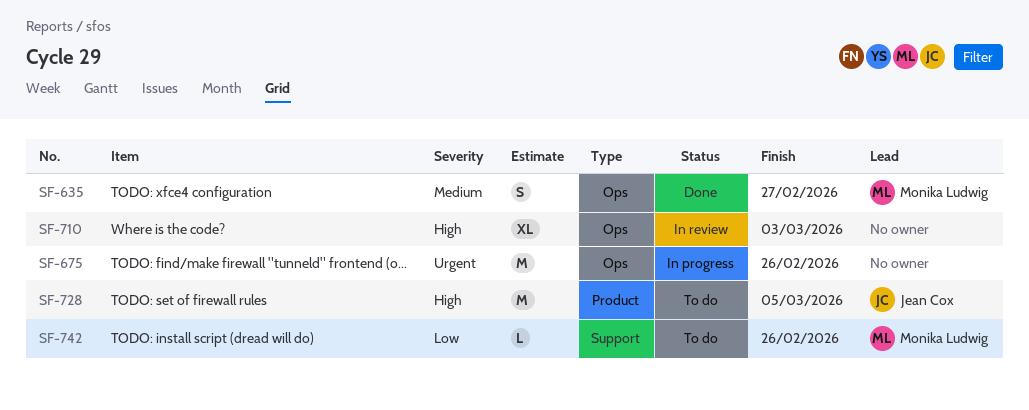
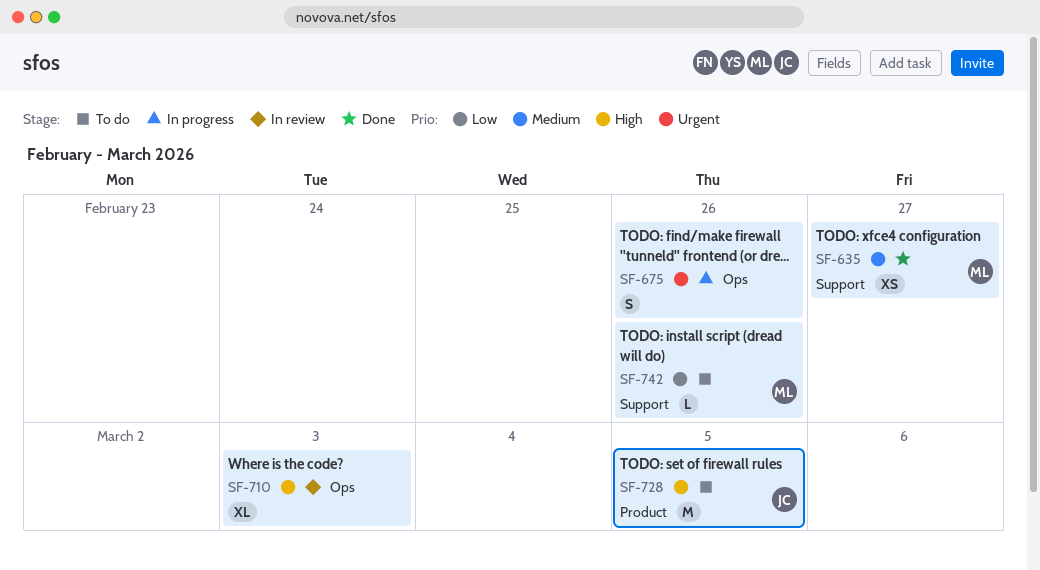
SF-635, label: Ops -> Support
SF-635, estimate: S -> XS
SF-675, estimate: M -> S

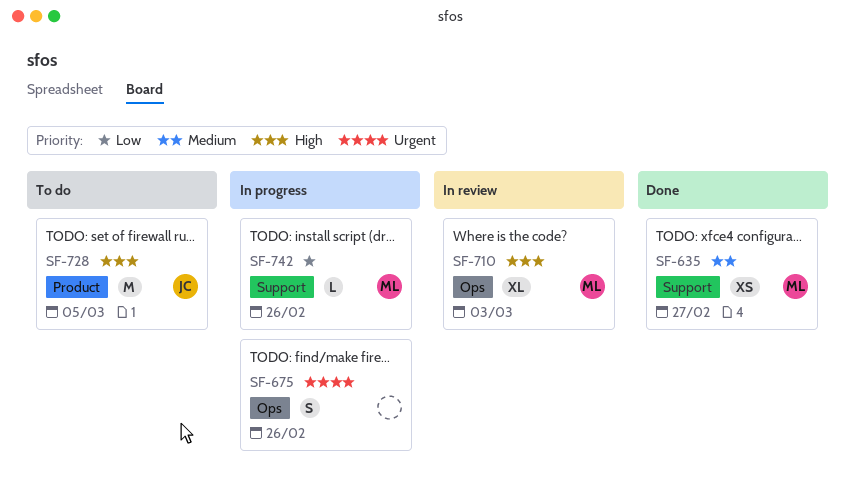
SF-710, owner: none -> ML
SF-742, status: To do -> In progress

